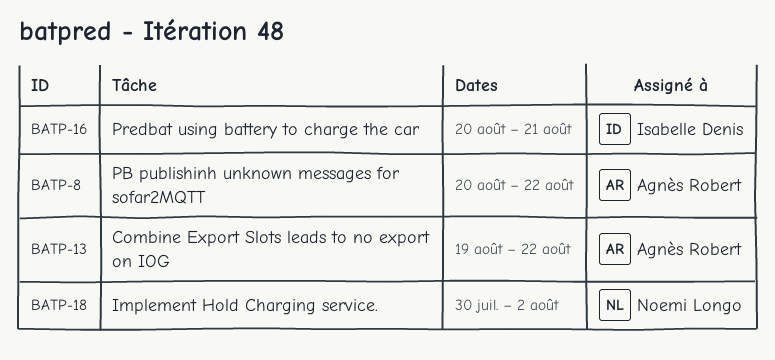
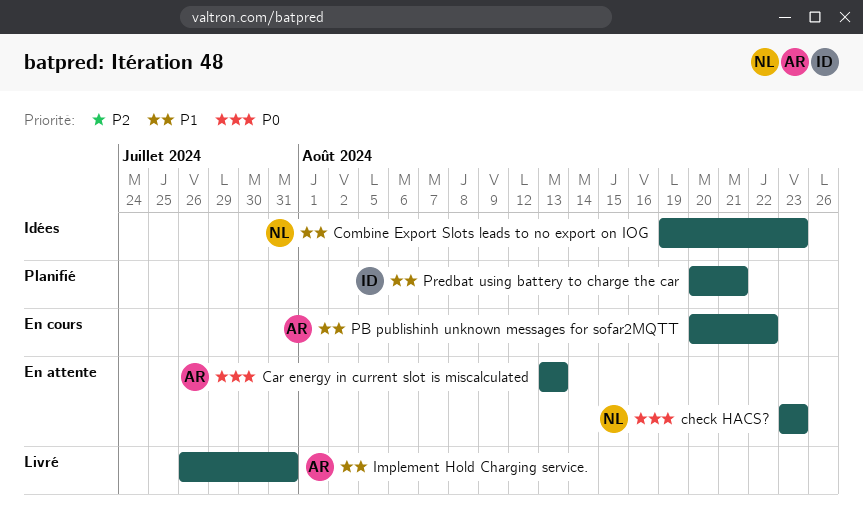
Car energy in current slot is miscalculated: none -> present
check HACS?: none -> present
Combine Export Slots leads to no export on IOG, owner: Agnès Robert -> Noemi Longo
Combine Export Slots leads to no export on IOG, due: Aug 22 -> Aug 23
Implement Hold Charging service., owner: Noemi Longo -> Agnès Robert
Implement Hold Charging service., start: Jul 30 -> Jul 26
Implement Hold Charging service., due: Aug 2 -> Jul 31

